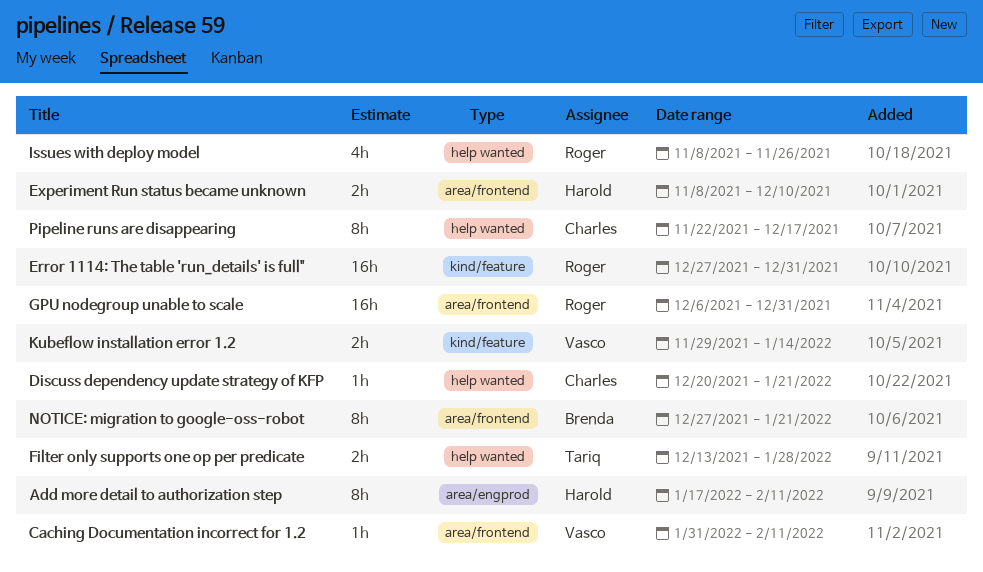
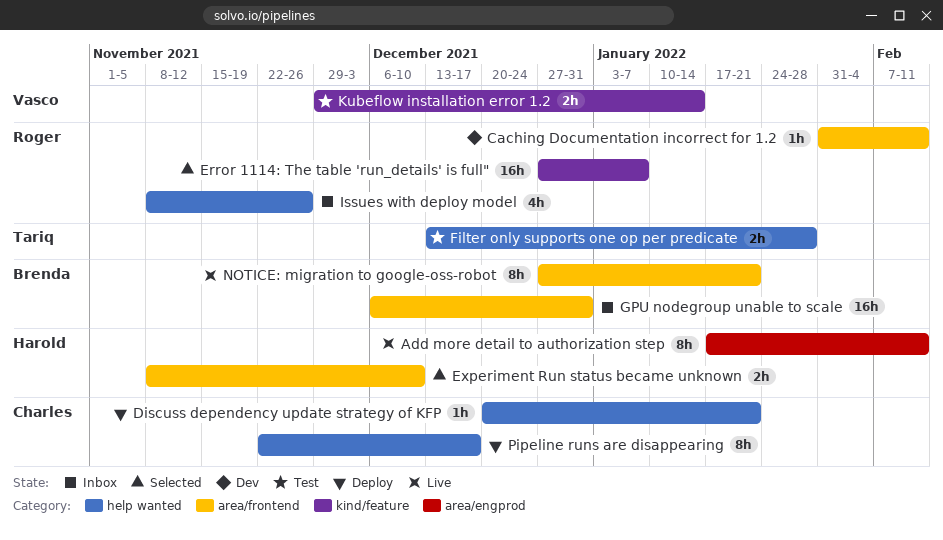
Caching Documentation incorrect for 1.2, owner: Vasco -> Roger
Error 1114: The table 'run_details' is full", due: Dec 31 -> Jan 7
GPU nodegroup unable to scale, owner: Roger -> Brenda

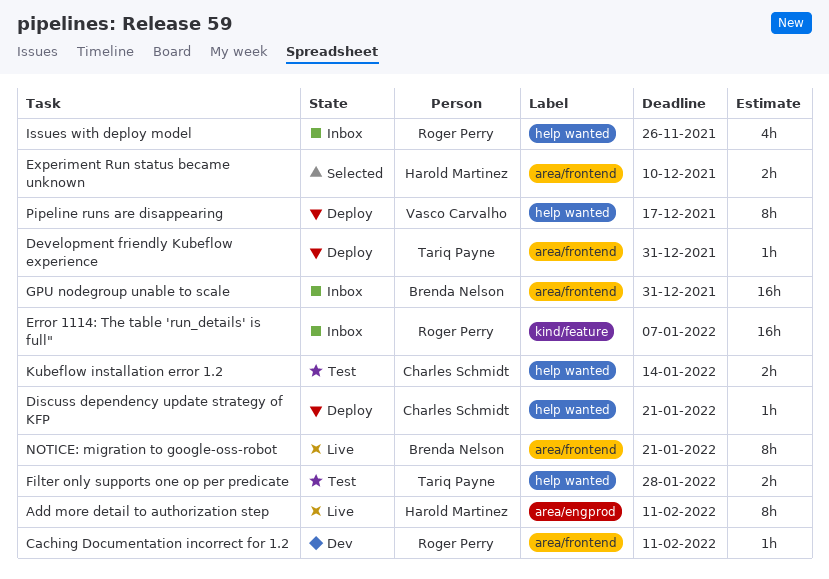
Development friendly Kubeflow experience: none -> present
Error 1114: The table 'run_details' is full", status: Selected -> Inbox
Kubeflow installation error 1.2, owner: Vasco Carvalho -> Charles Schmidt
Kubeflow installation error 1.2, label: kind/feature -> help wanted
Pipeline runs are disappearing, owner: Charles Schmidt -> Vasco Carvalho

